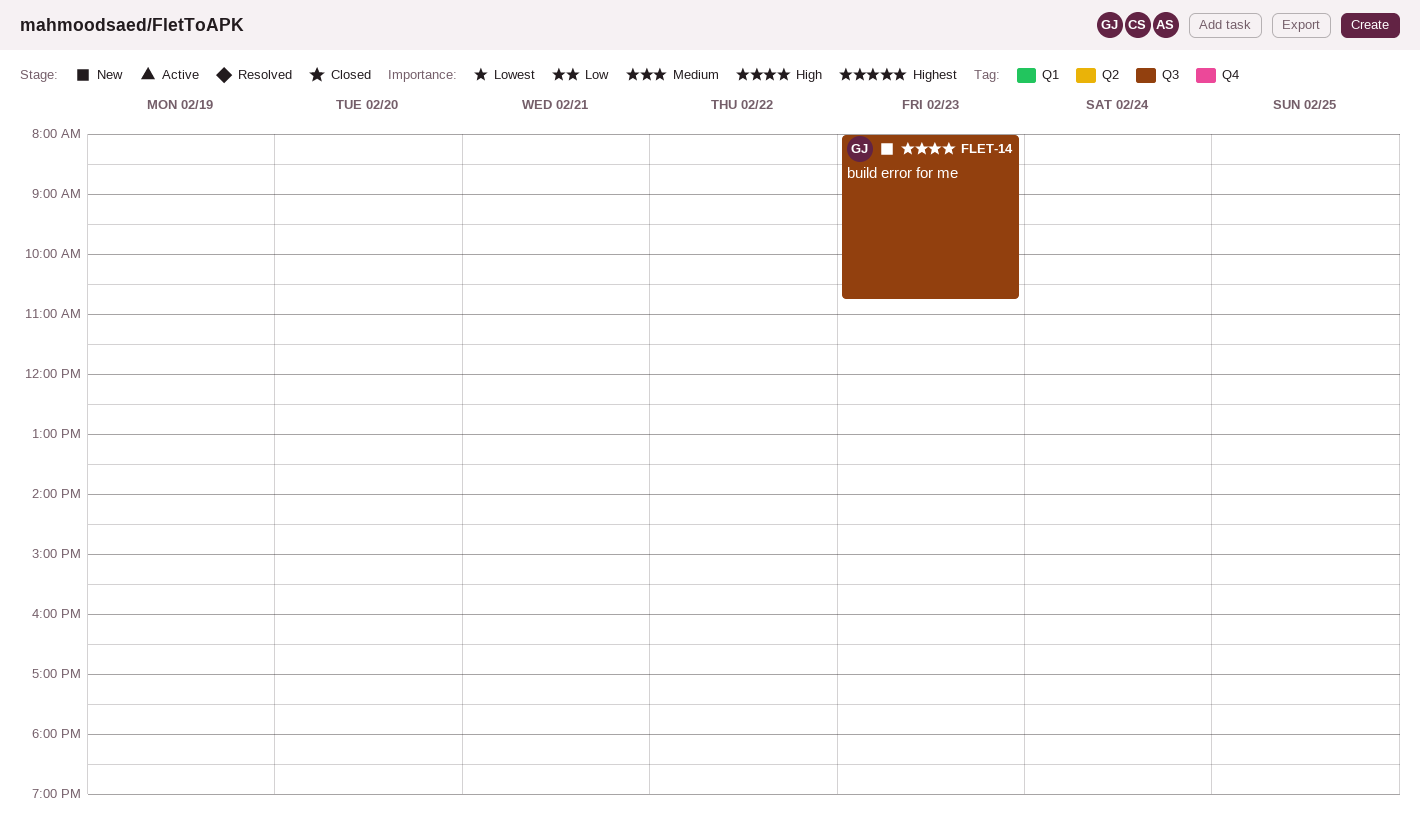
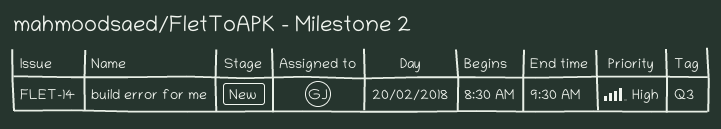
FLET-14, day: Feb 23 -> Feb 20
FLET-14, begins: 08:00 -> 08:30
FLET-14, ends: 10:45 -> 09:30

